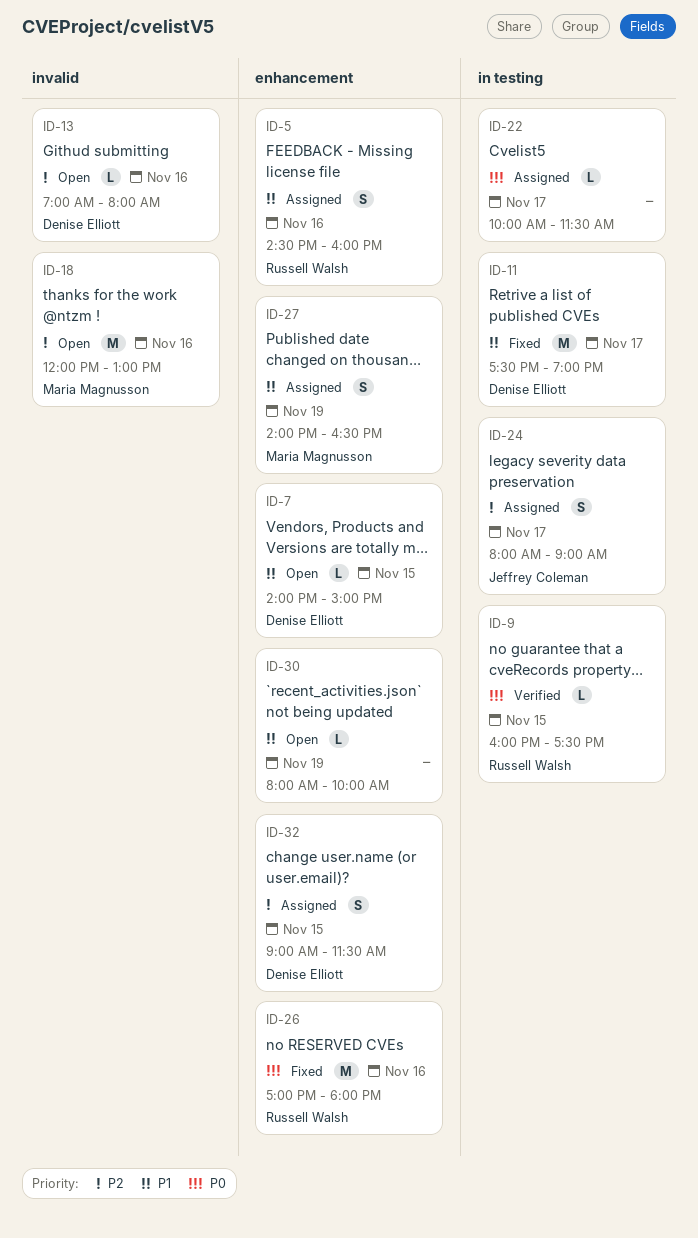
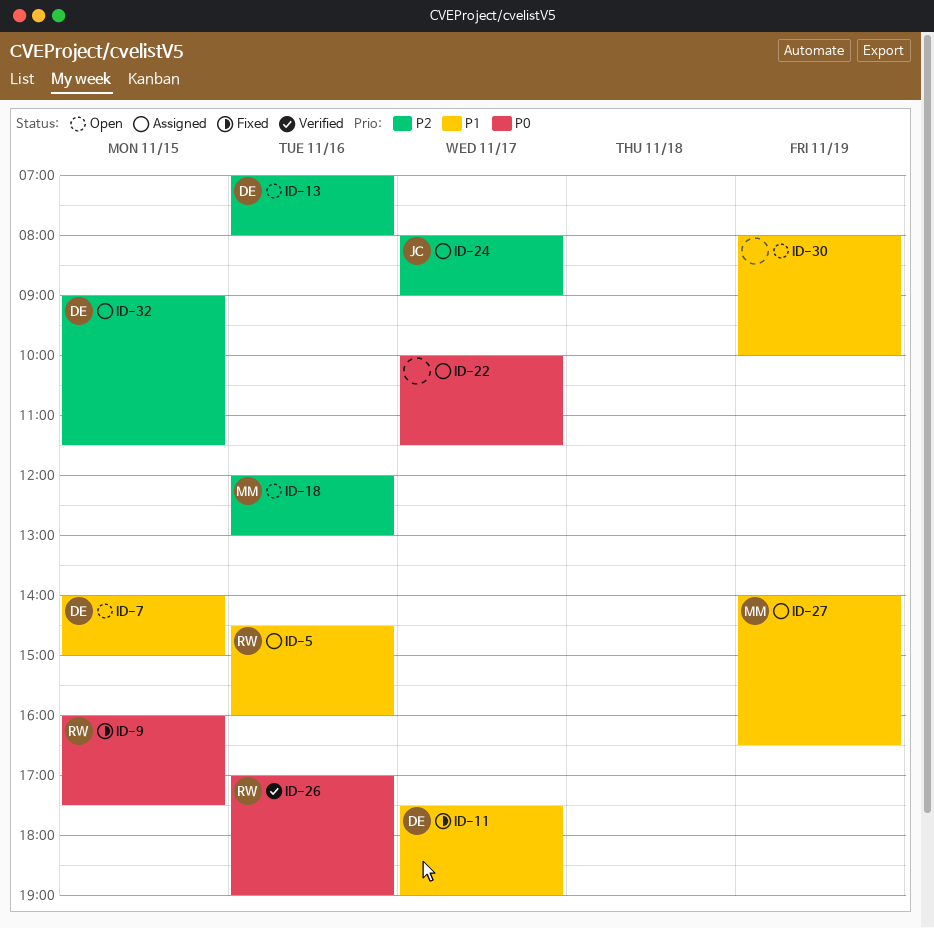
ID-9, status: Verified -> Fixed
ID-26, status: Fixed -> Verified
ID-26, ends: 18:00 -> 19:00

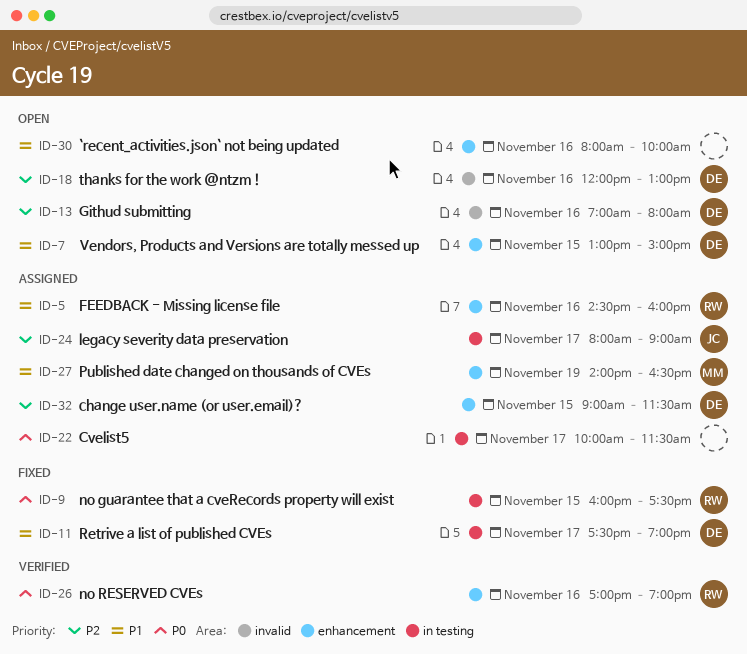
ID-7, begins: 14:00 -> 13:00
ID-18, owner: MM -> DE
ID-30, day: Nov 19 -> Nov 16

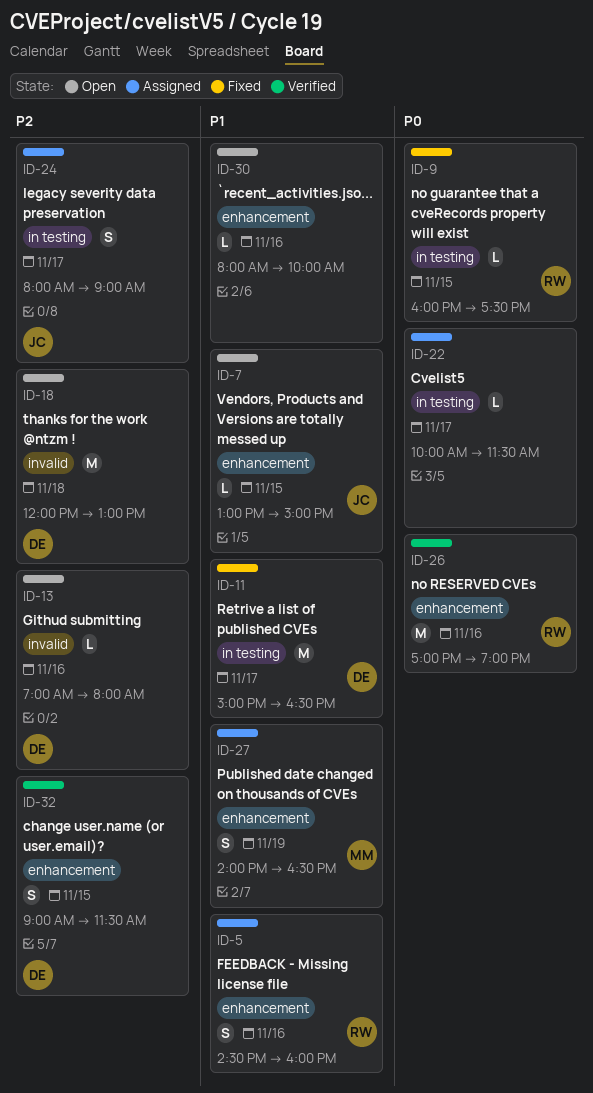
ID-7, owner: DE -> JC
ID-11, begins: 17:30 -> 15:00
ID-11, ends: 19:00 -> 16:30
ID-18, day: Nov 16 -> Nov 18
ID-32, status: Assigned -> Verified

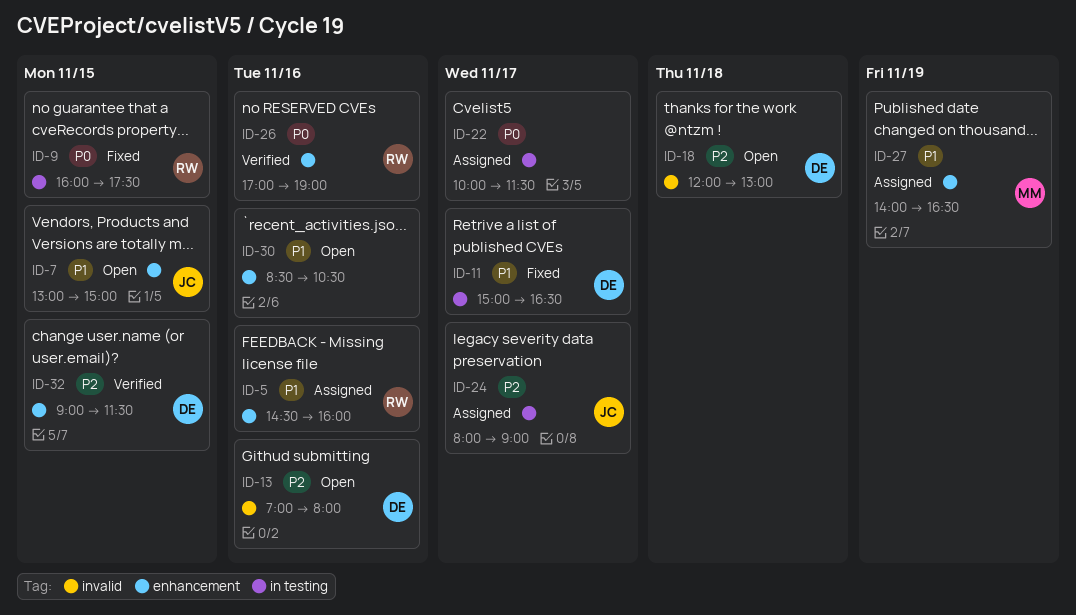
ID-30, begins: 08:00 -> 08:30
ID-30, ends: 10:00 -> 10:30

